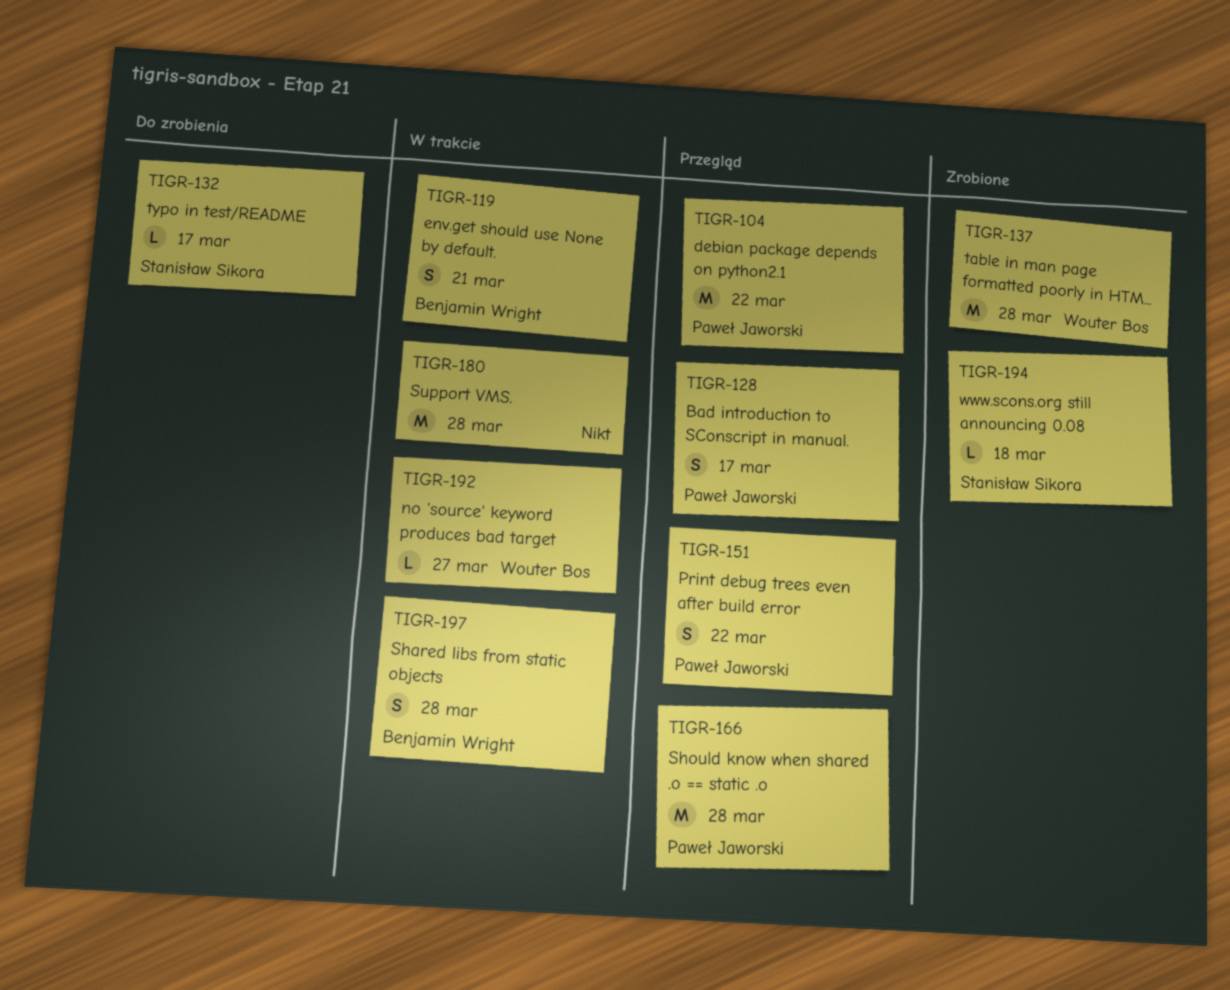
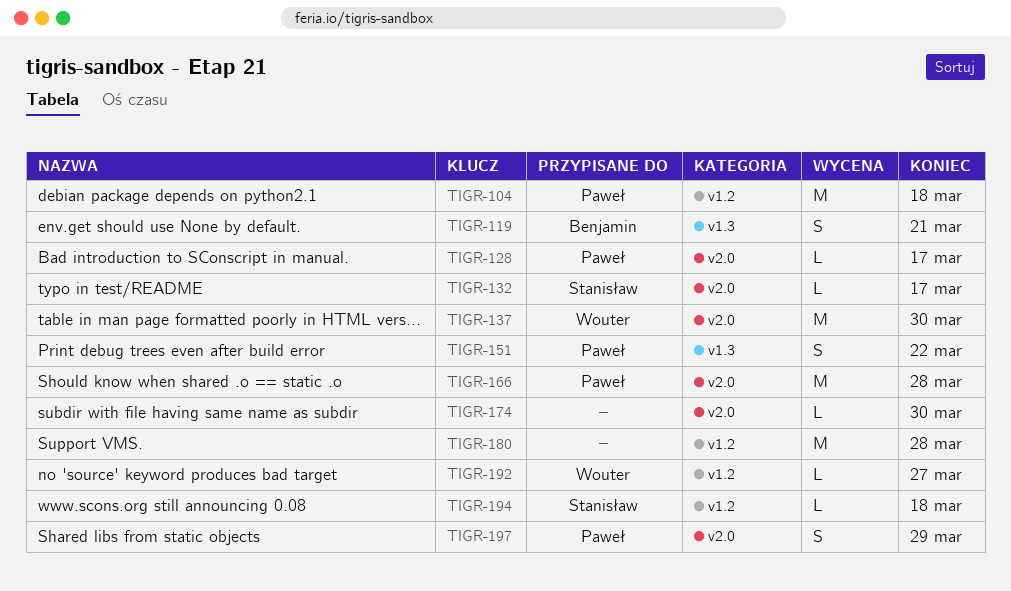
TIGR-104, due: Mar 22 -> Mar 18
TIGR-128, estimate: S -> L
TIGR-137, due: Mar 28 -> Mar 30
TIGR-174: none -> present
TIGR-197, owner: Benjamin Wright -> Paweł Jaworski
TIGR-197, due: Mar 28 -> Mar 29

